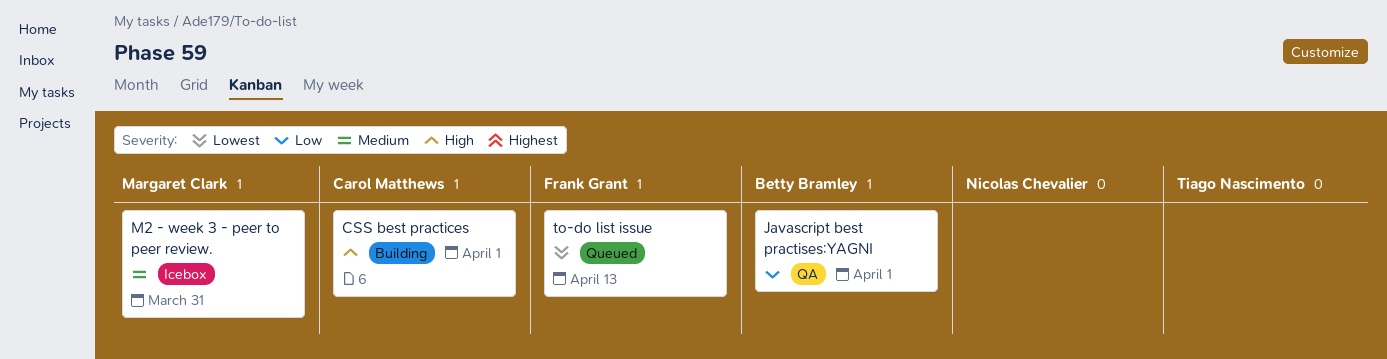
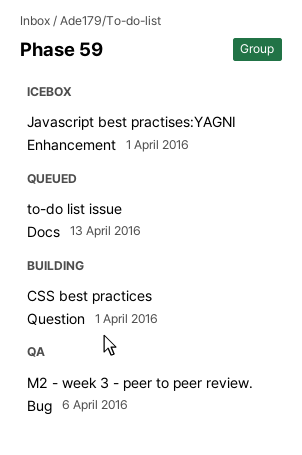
Javascript best practises:YAGNI, status: QA -> Icebox
M2 - week 3 - peer to peer review., status: Icebox -> QA
M2 - week 3 - peer to peer review., due: Mar 31 -> Apr 6

